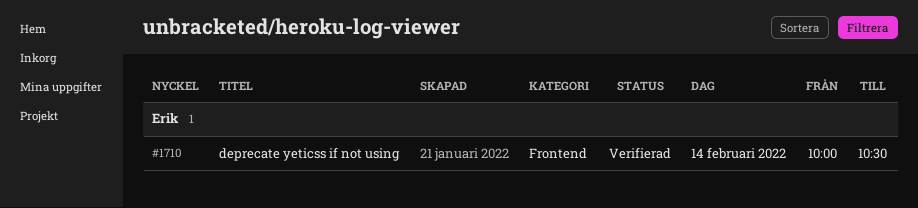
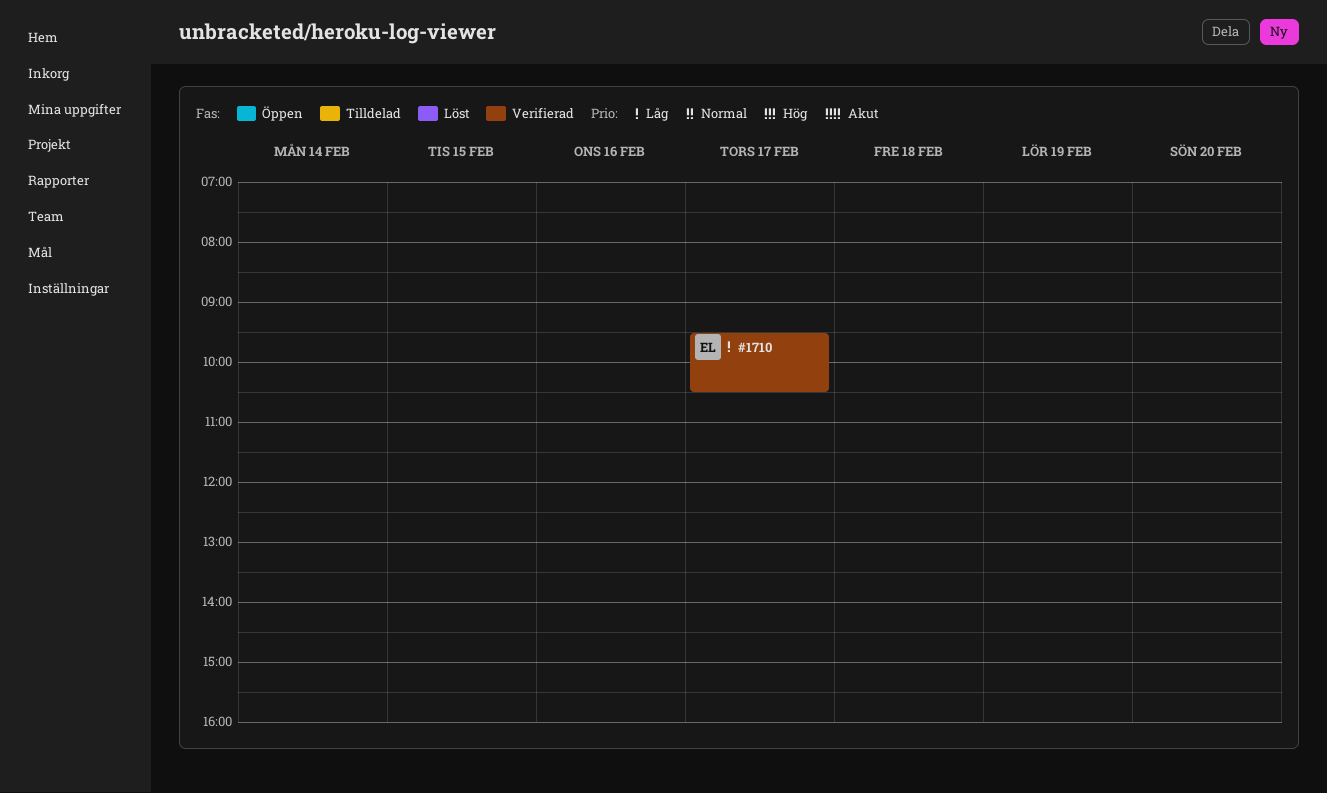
#1710, day: Feb 14 -> Feb 17
#1710, begins: 10:00 -> 09:30

